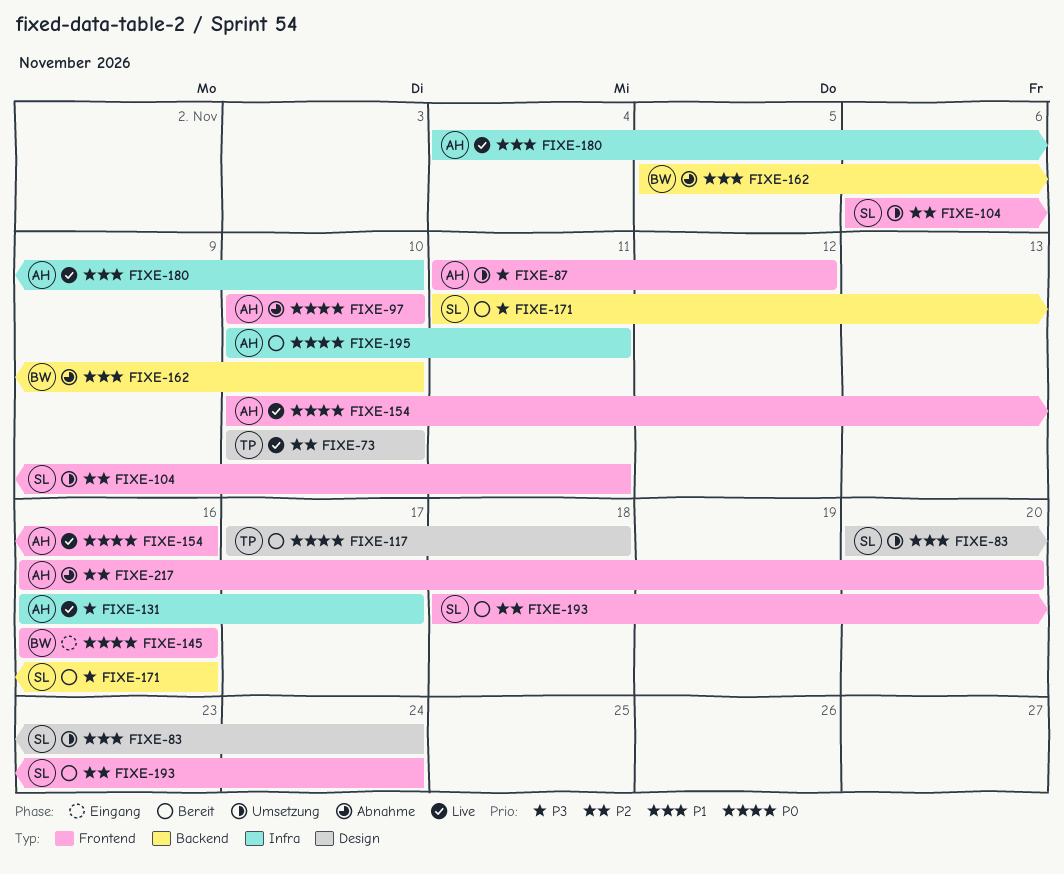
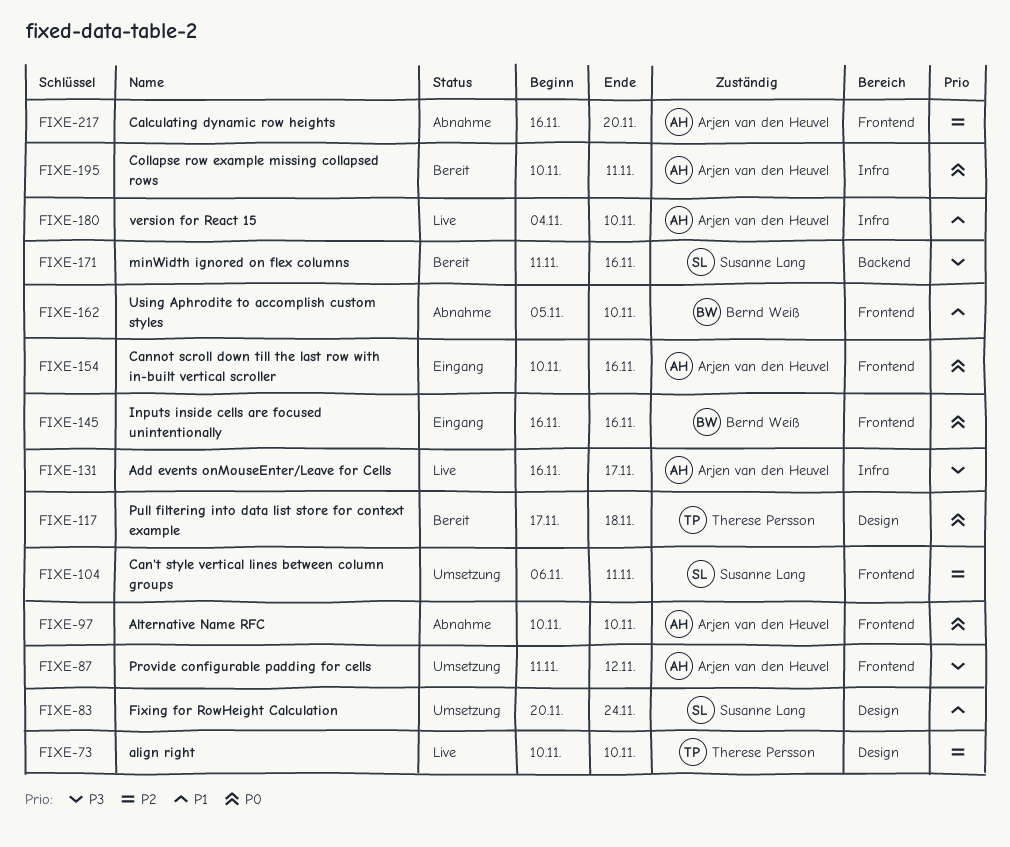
FIXE-154, status: Live -> Eingang
FIXE-162, label: Backend -> Frontend
FIXE-193: present -> none

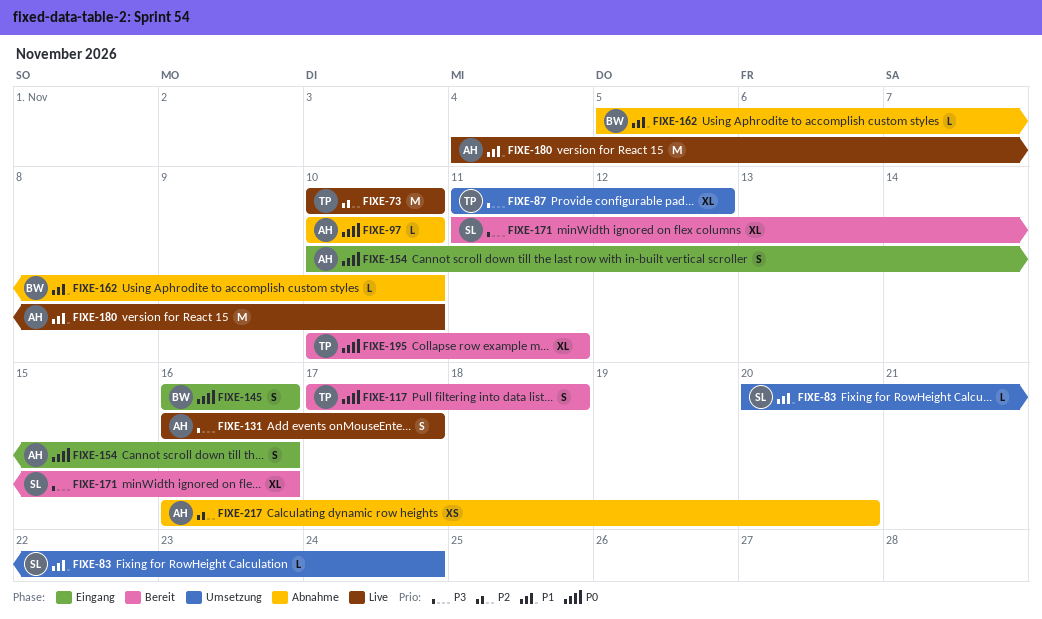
FIXE-87, owner: Arjen van den Heuvel -> Therese Persson
FIXE-104: present -> none
FIXE-195, owner: Arjen van den Heuvel -> Therese Persson

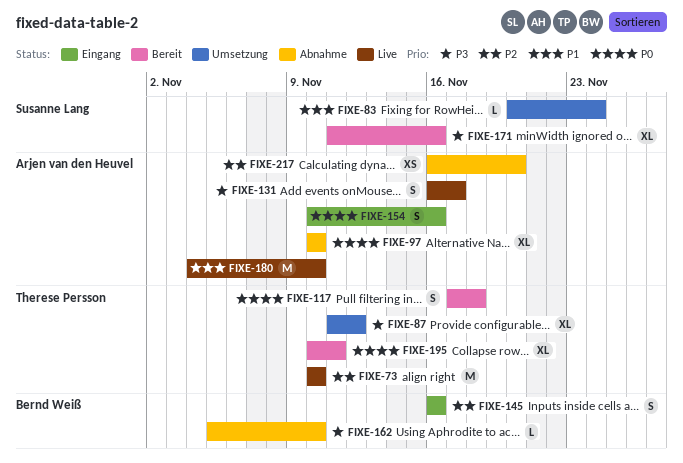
FIXE-97, estimate: L -> XL
FIXE-145, priority: P0 -> P2
FIXE-162, priority: P1 -> P3

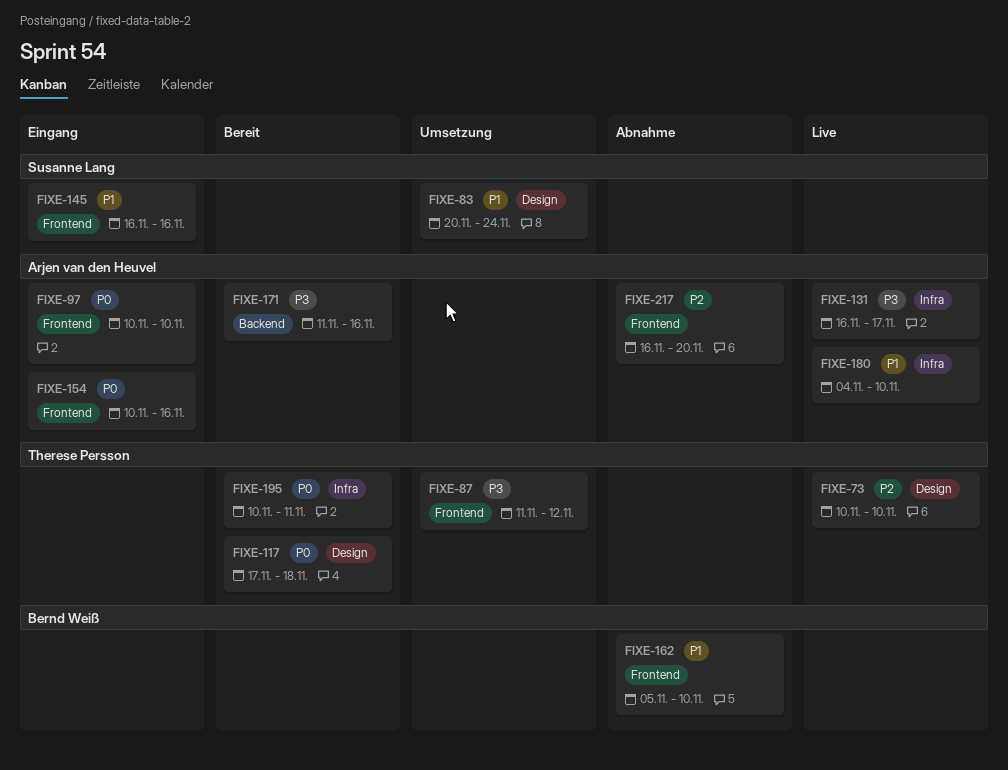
FIXE-97, status: Abnahme -> Eingang
FIXE-145, owner: Bernd Weiß -> Susanne Lang
FIXE-145, priority: P2 -> P1
FIXE-162, priority: P3 -> P1
FIXE-171, owner: Susanne Lang -> Arjen van den Heuvel

